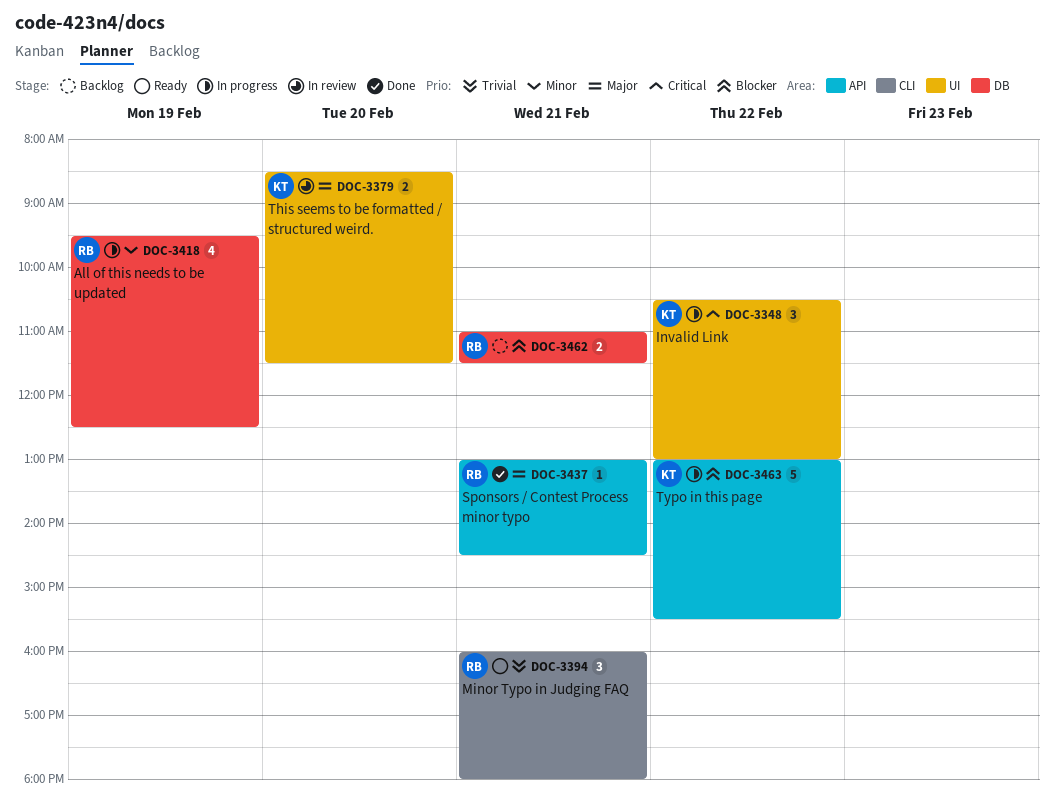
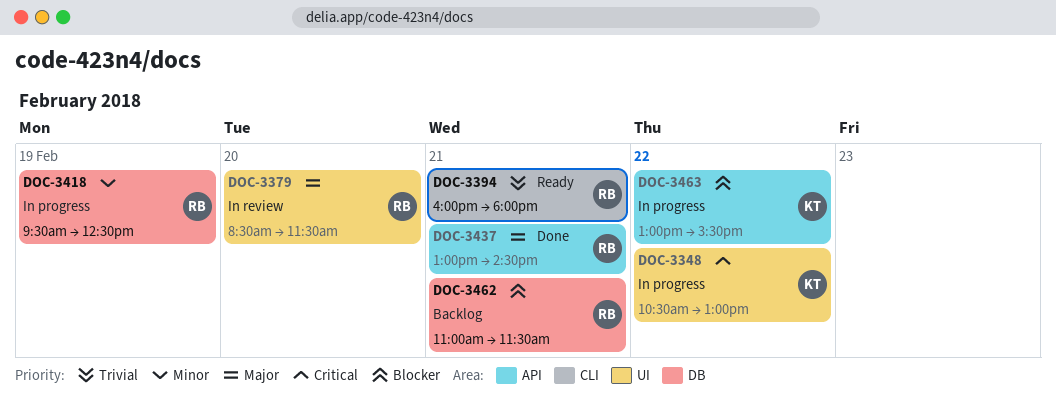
DOC-3379, owner: KT -> RB

